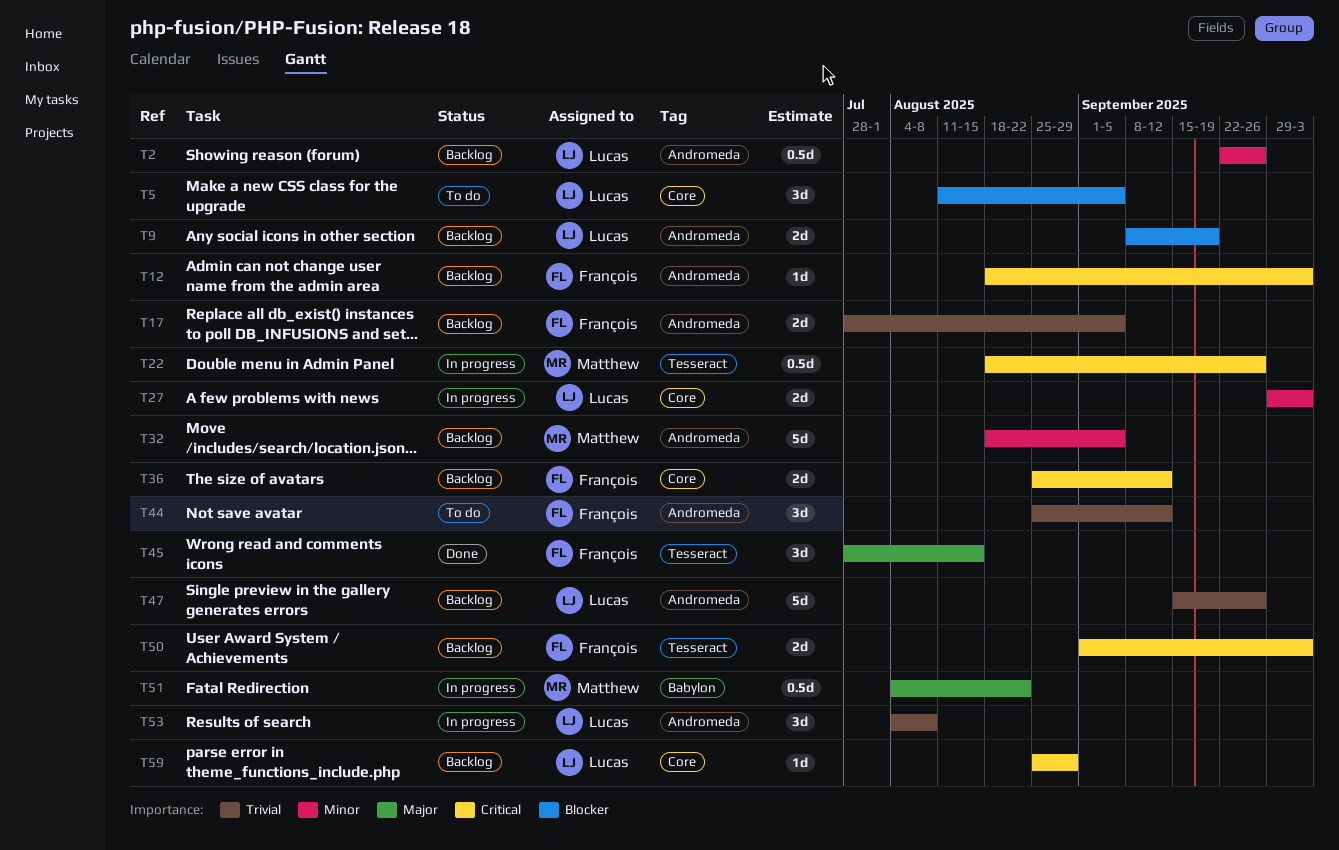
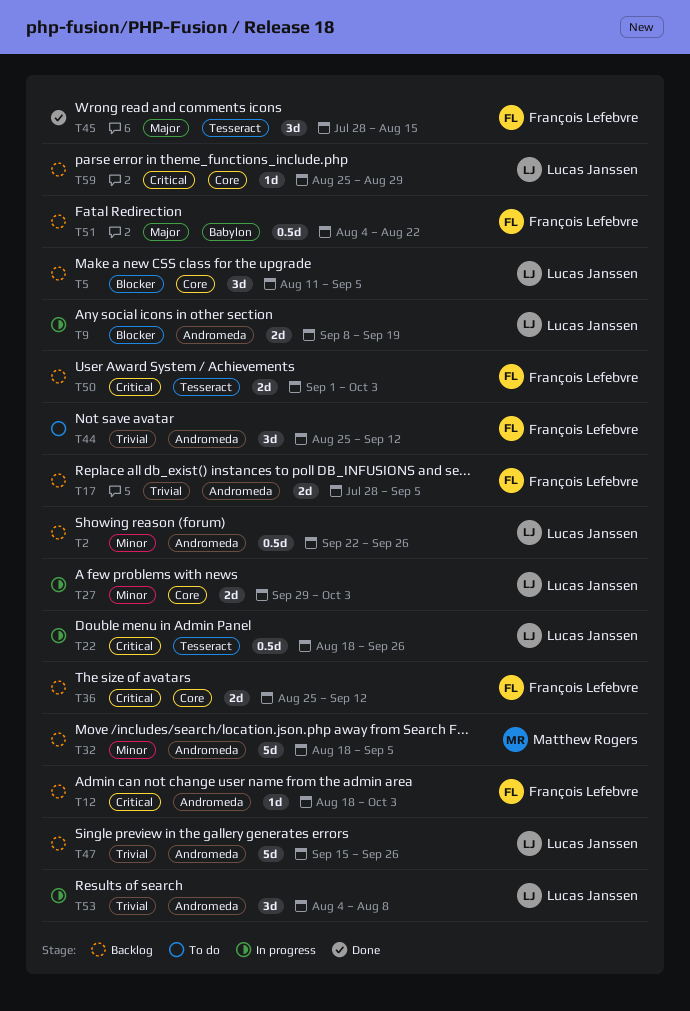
T5, status: To do -> Backlog
T9, status: Backlog -> In progress
T22, owner: Matthew Rogers -> Lucas Janssen
T51, status: In progress -> Backlog
T51, owner: Matthew Rogers -> François Lefebvre

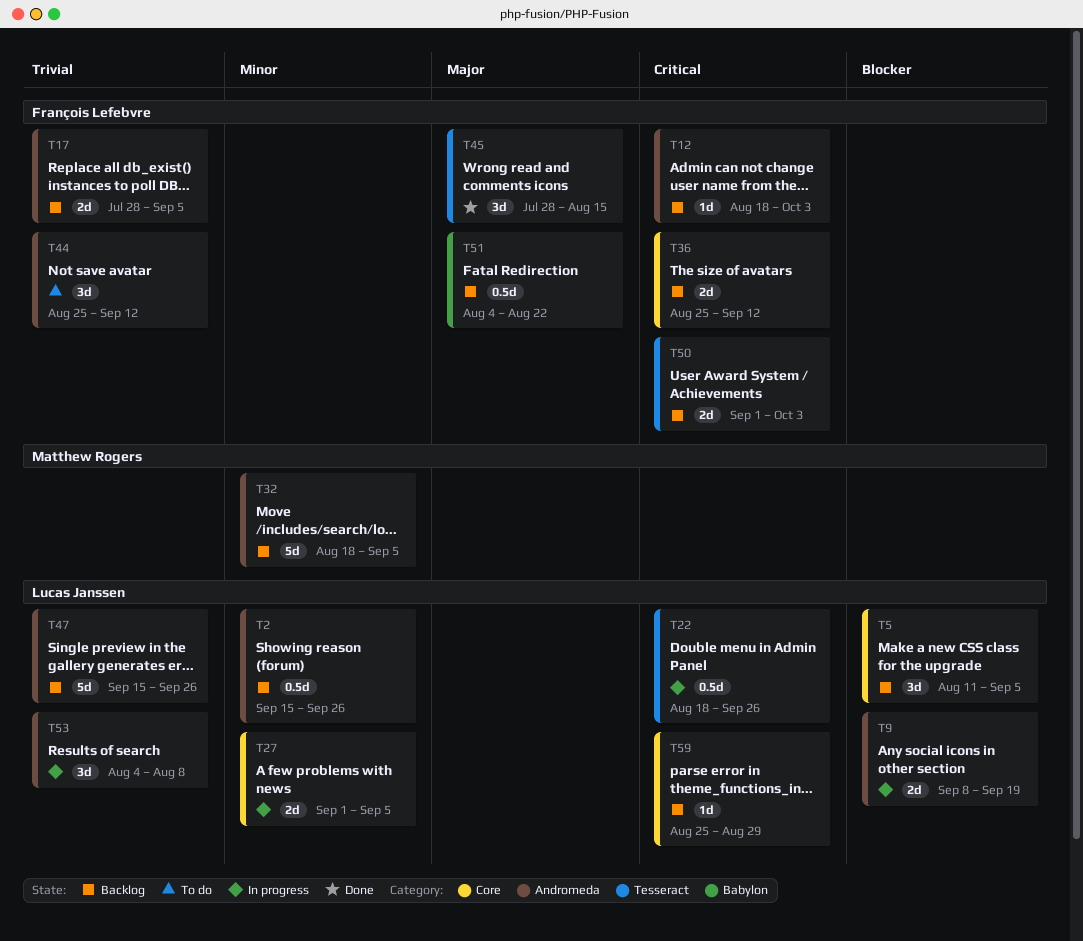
T2, start: Sep 22 -> Sep 15
T27, start: Sep 29 -> Sep 1
T27, due: Oct 3 -> Sep 5

